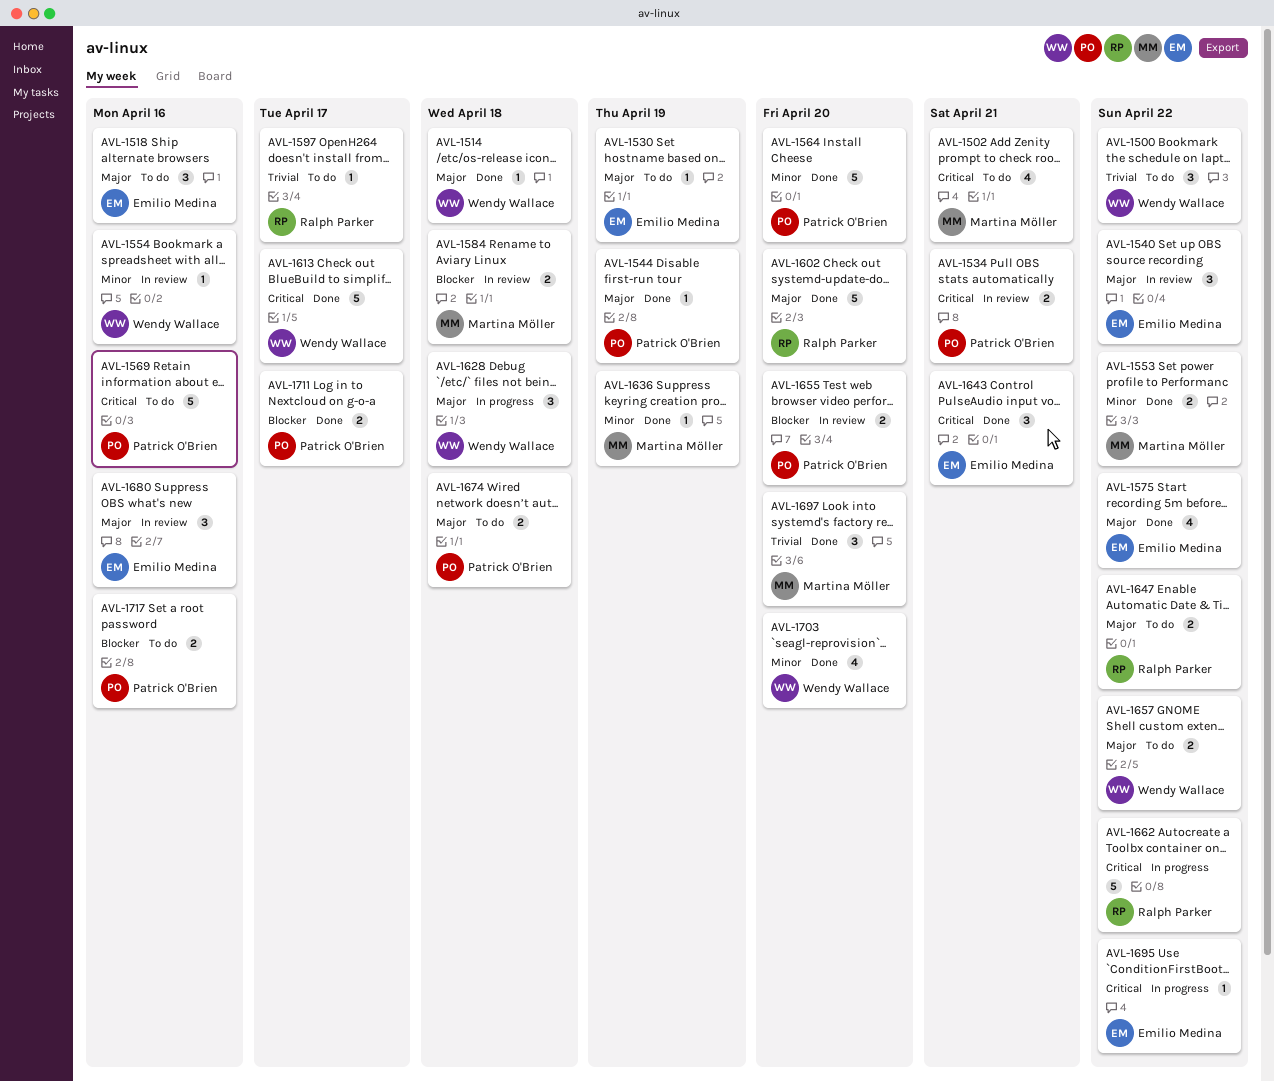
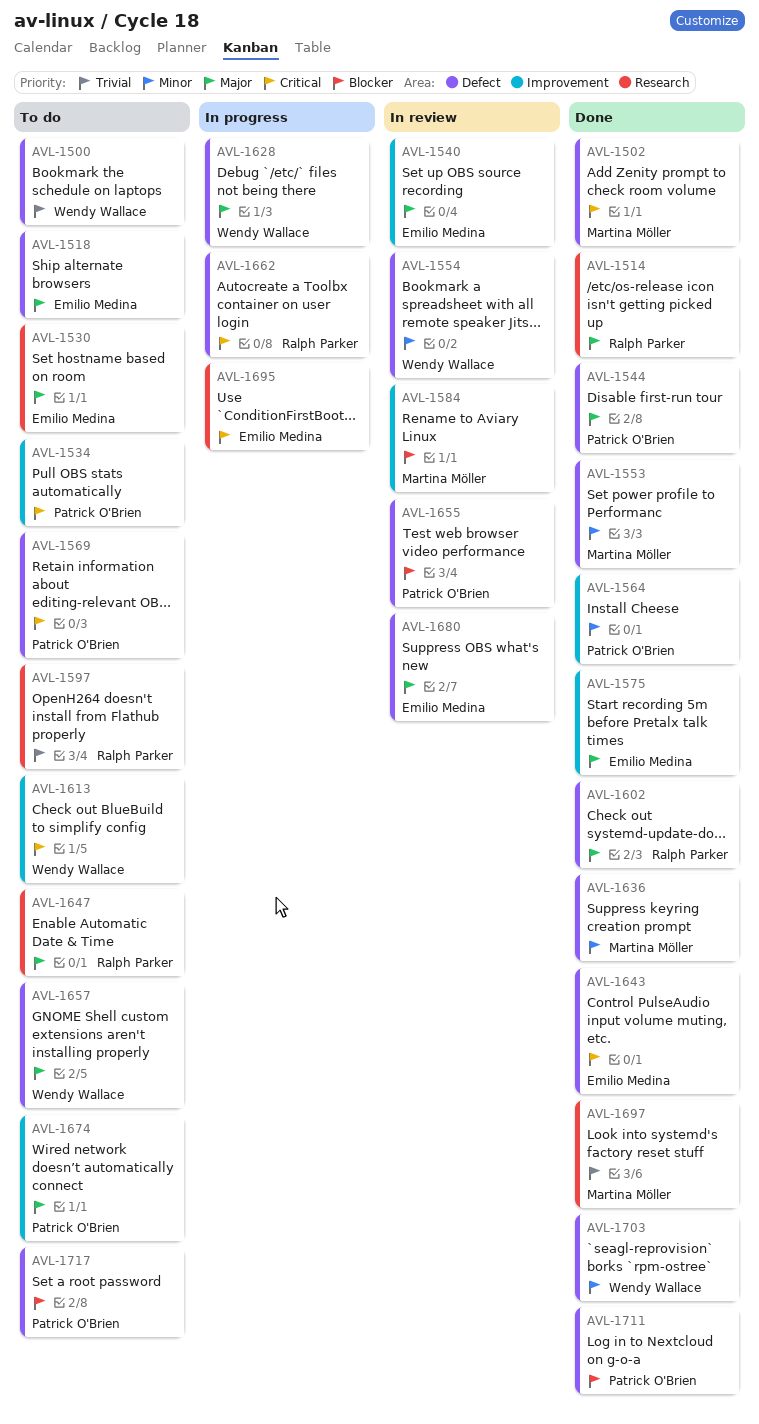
AVL-1502, status: To do -> Done
AVL-1514, owner: Wendy Wallace -> Ralph Parker
AVL-1534, status: In review -> To do
AVL-1613, status: Done -> To do

